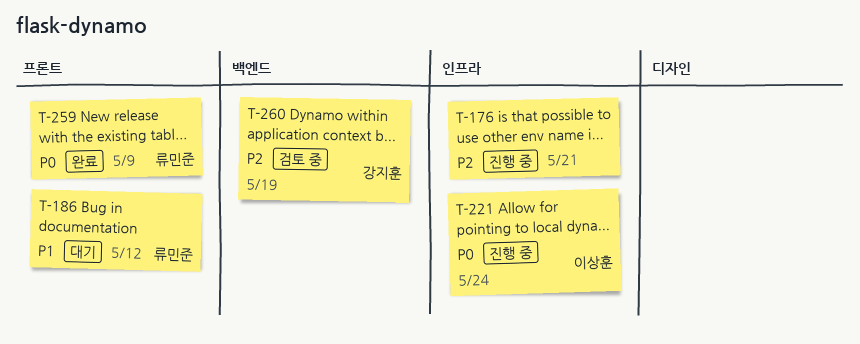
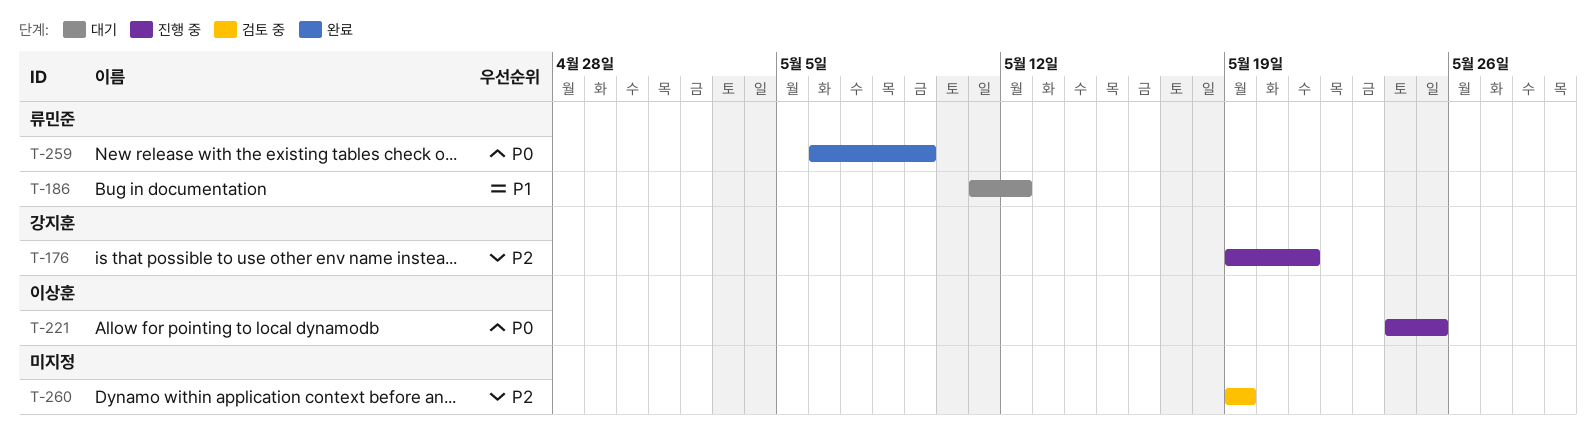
T-176, owner: none -> 강지훈
T-221, due: May 24 -> May 25
T-260, owner: 강지훈 -> none

